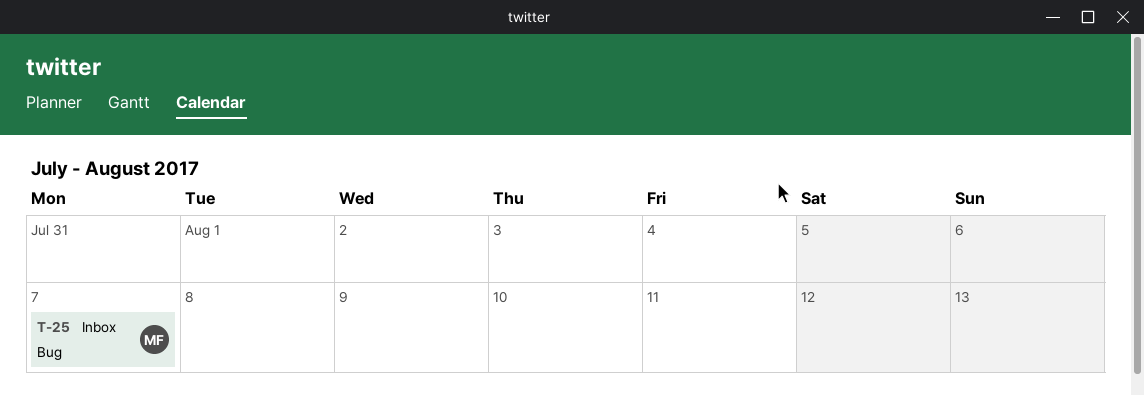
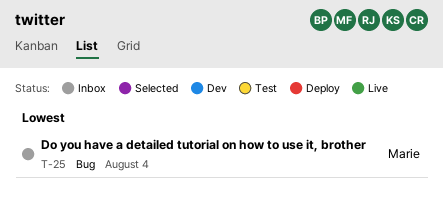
T-25, due: Aug 7 -> Aug 4

